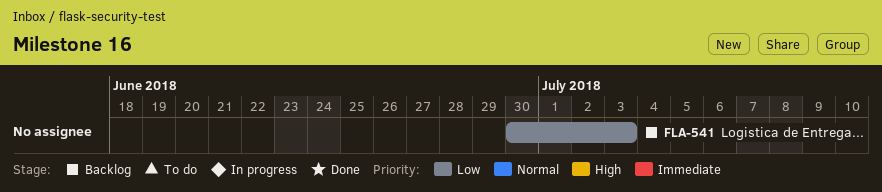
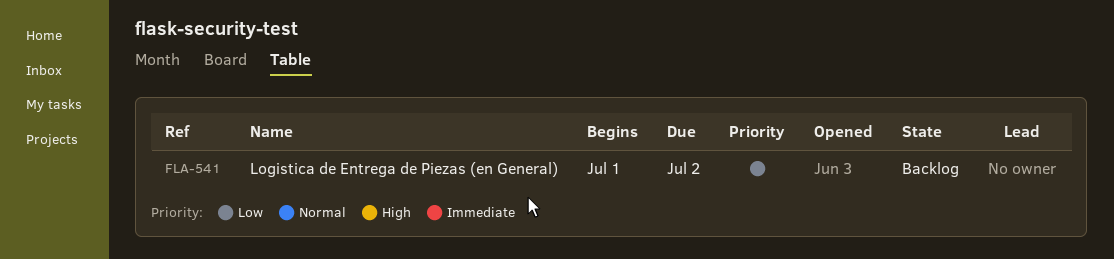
FLA-541, start: Jun 30 -> Jul 1
FLA-541, due: Jul 3 -> Jul 2

